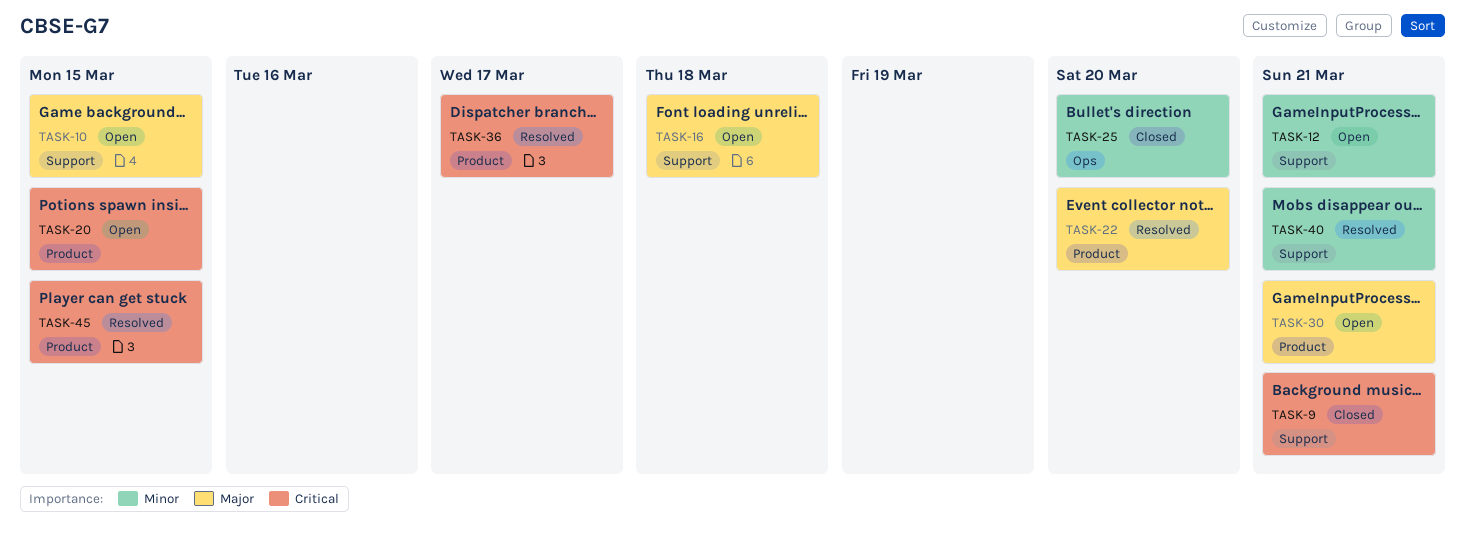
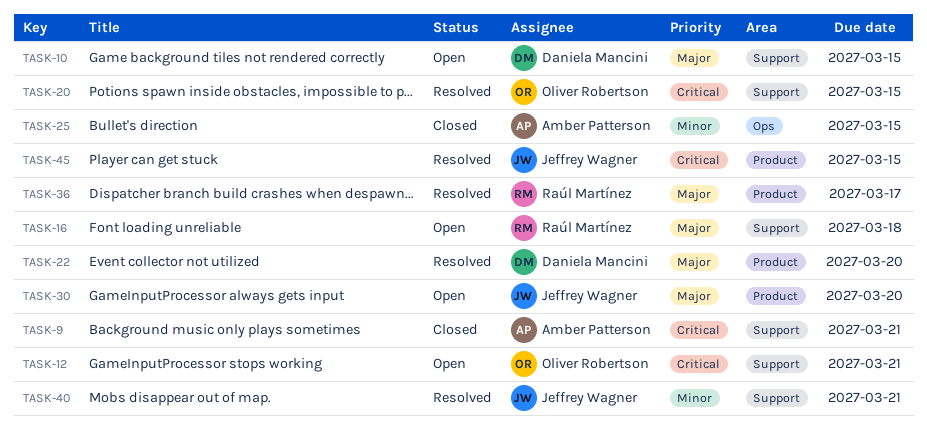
TASK-12, priority: Minor -> Critical
TASK-20, status: Open -> Resolved
TASK-20, label: Product -> Support
TASK-25, due: Mar 20 -> Mar 15
TASK-30, due: Mar 21 -> Mar 20
TASK-36, priority: Critical -> Major

